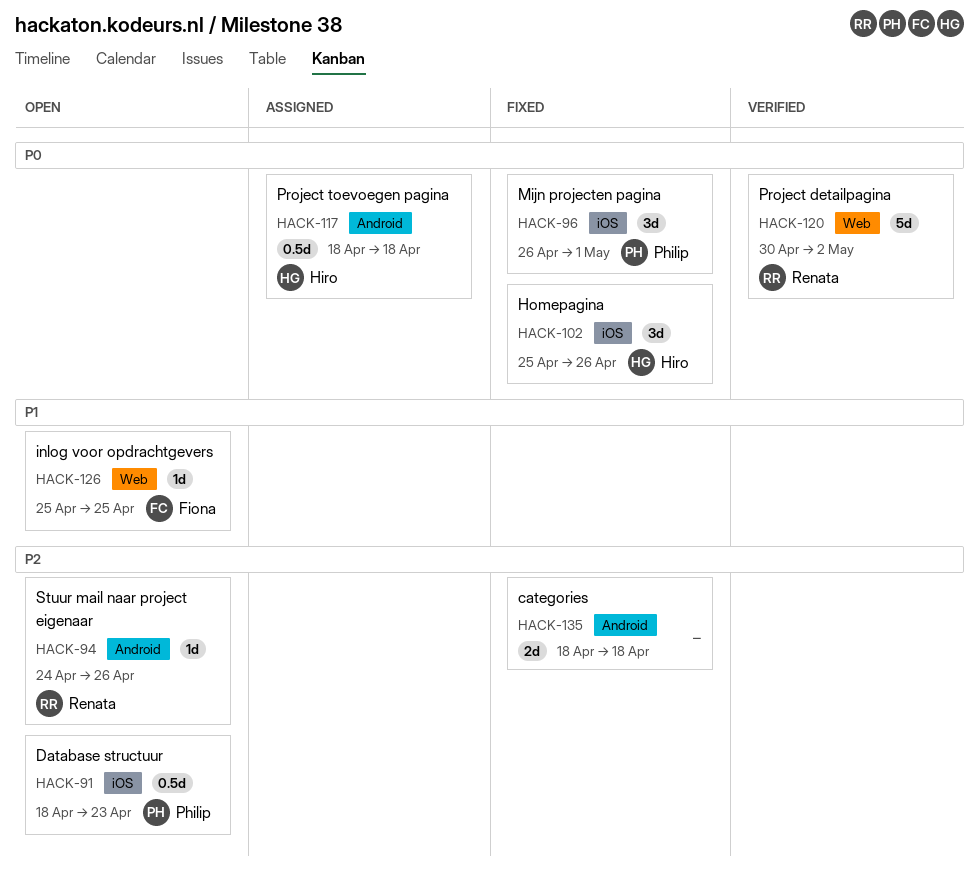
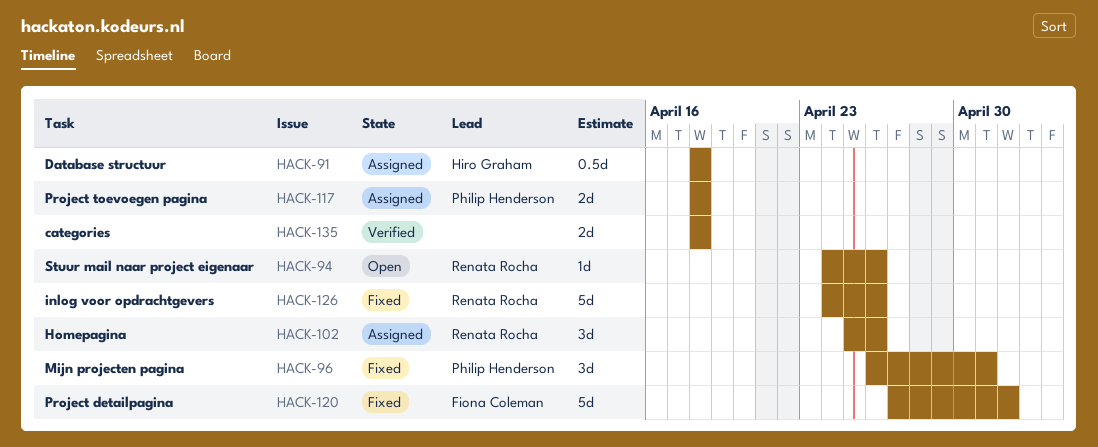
HACK-91, status: Open -> Assigned
HACK-91, owner: Philip Henderson -> Hiro Graham
HACK-91, due: Apr 23 -> Apr 18
HACK-102, status: Fixed -> Assigned
HACK-102, owner: Hiro Graham -> Renata Rocha
HACK-117, owner: Hiro Graham -> Philip Henderson
HACK-117, estimate: 0.5d -> 2d
HACK-120, status: Verified -> Fixed
HACK-120, owner: Renata Rocha -> Fiona Coleman
HACK-120, start: Apr 30 -> Apr 27
HACK-126, status: Open -> Fixed
HACK-126, owner: Fiona Coleman -> Renata Rocha
HACK-126, estimate: 1d -> 5d
HACK-126, start: Apr 25 -> Apr 24
HACK-126, due: Apr 25 -> Apr 26
HACK-135, status: Fixed -> Verified

